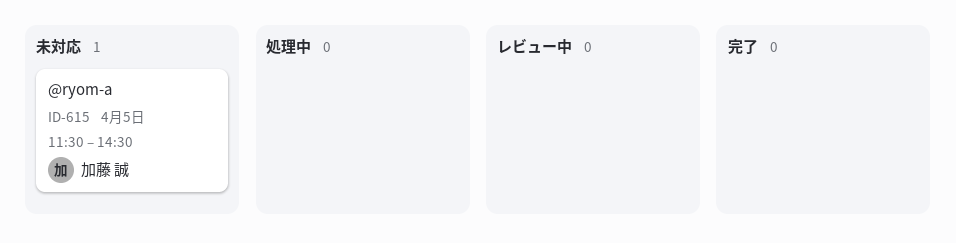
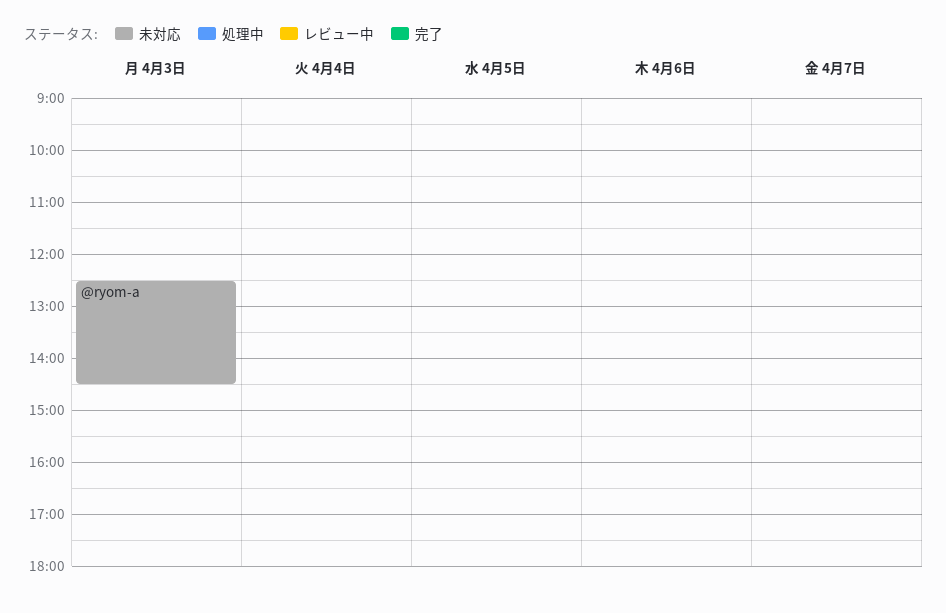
@ryom-a, day: Apr 5 -> Apr 3
@ryom-a, begins: 11:30 -> 12:30

